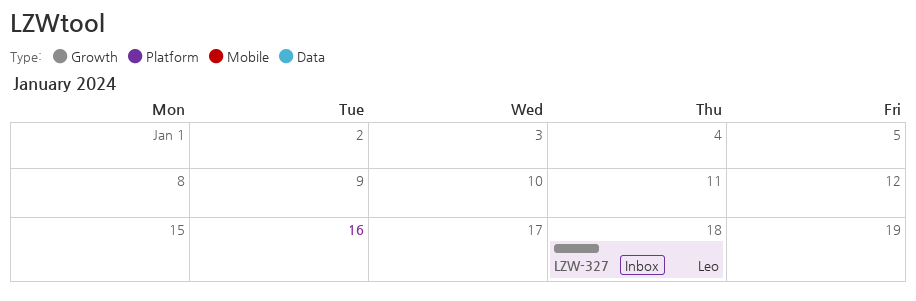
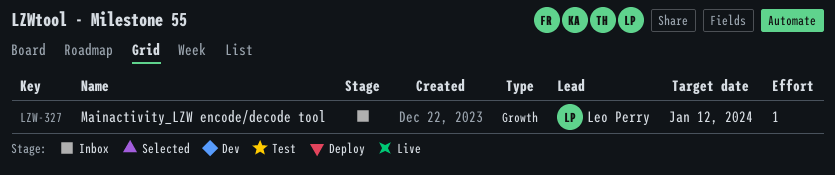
LZW-327, due: Jan 18 -> Jan 12

